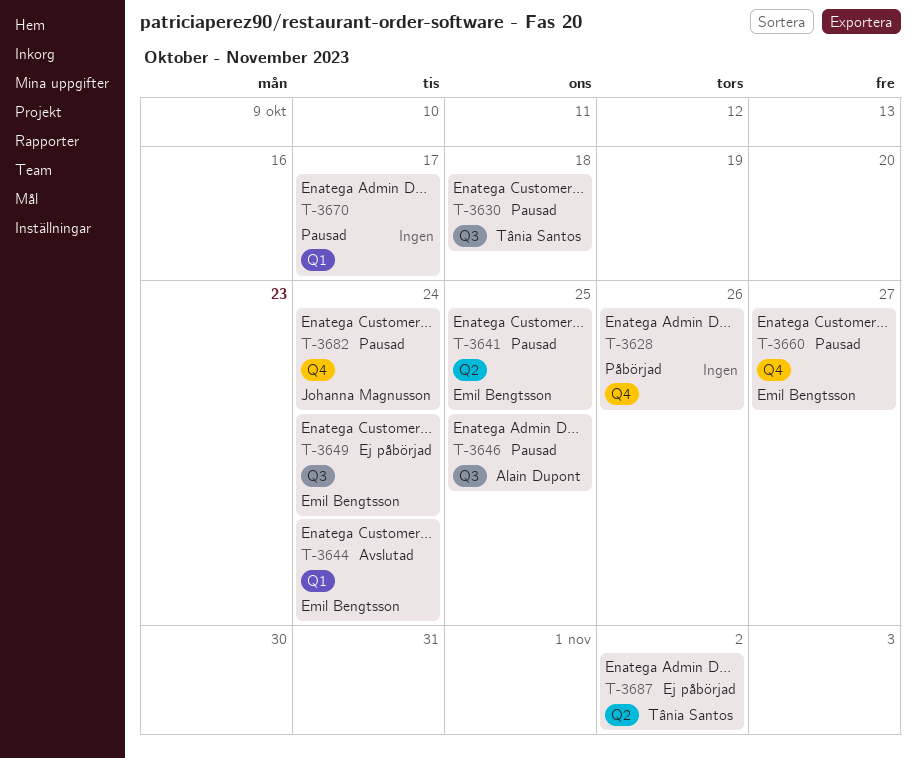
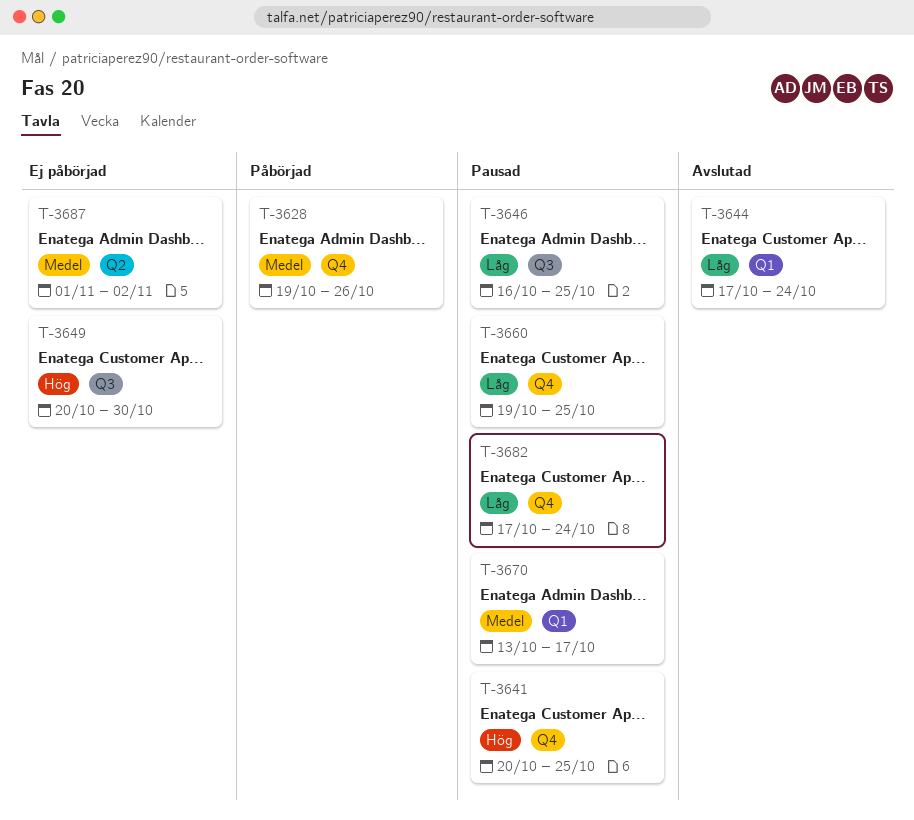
T-3630: present -> none
T-3641, label: Q2 -> Q4
T-3649, due: Oct 24 -> Oct 30
T-3660, due: Oct 27 -> Oct 25

